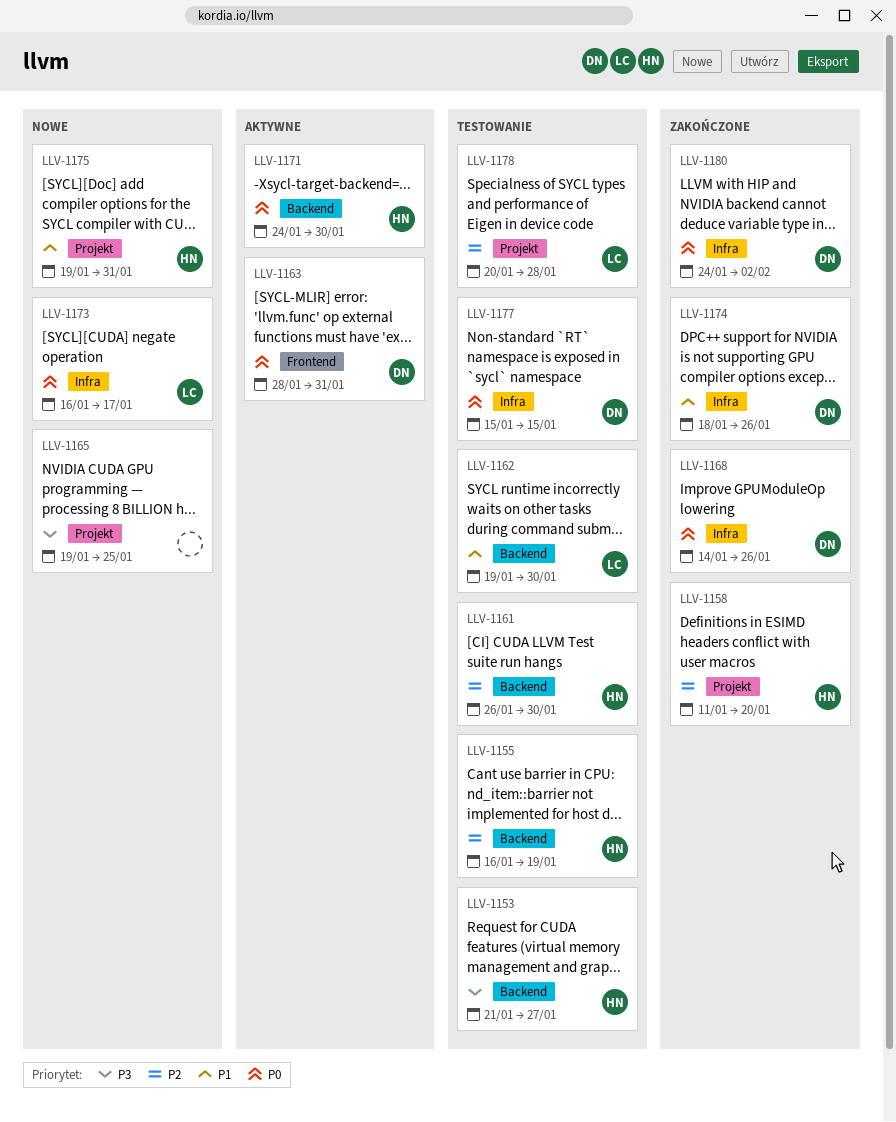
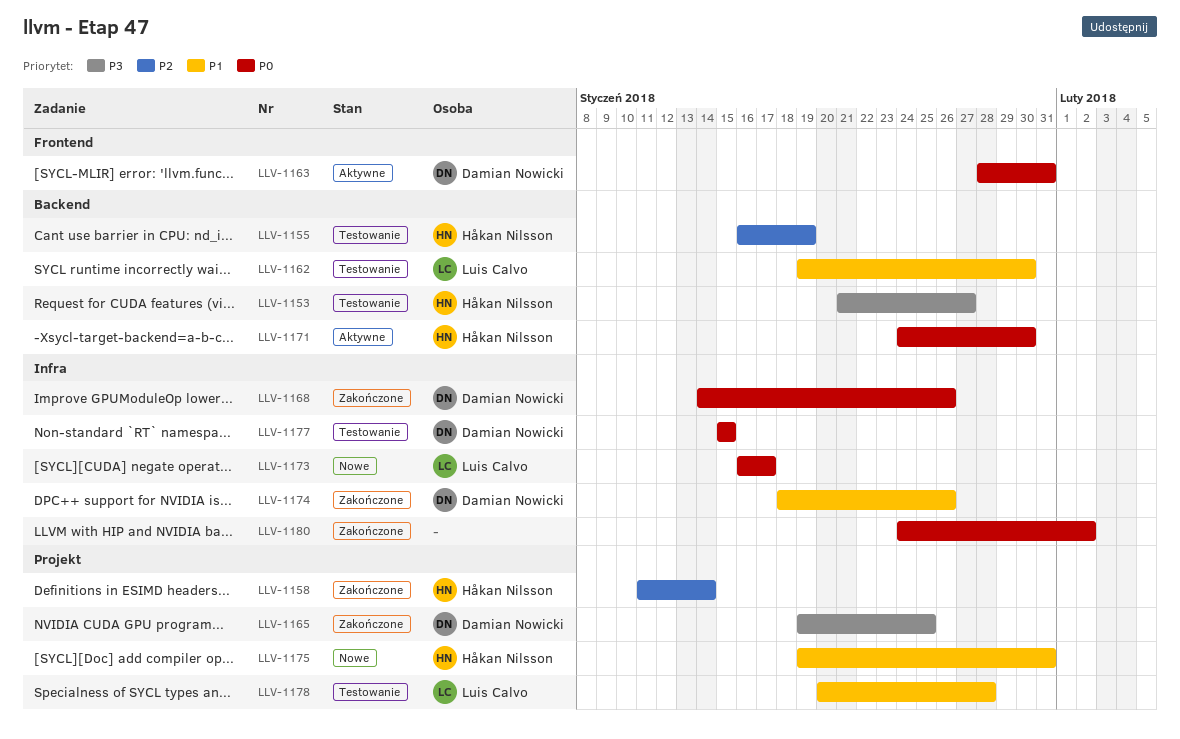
LLV-1158, due: Jan 20 -> Jan 14
LLV-1161: present -> none
LLV-1165, status: Nowe -> Zakończone
LLV-1165, owner: none -> Damian Nowicki
LLV-1178, priority: P2 -> P1
LLV-1180, owner: Damian Nowicki -> none

